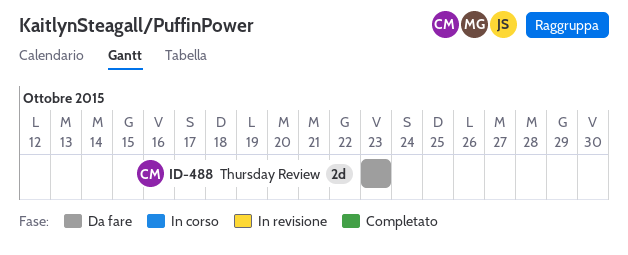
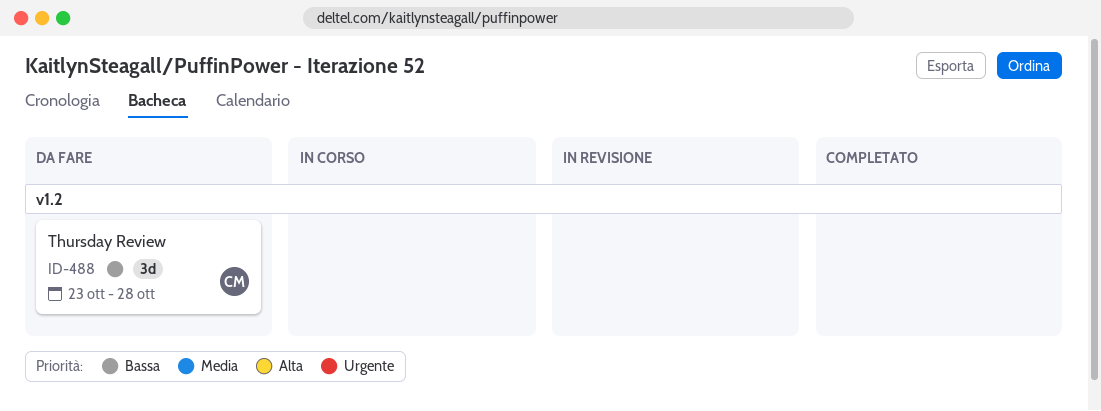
ID-488, estimate: 2d -> 3d
ID-488, due: Oct 23 -> Oct 28

